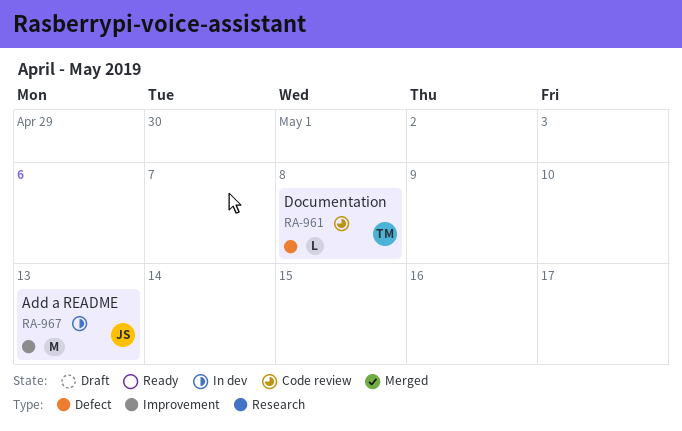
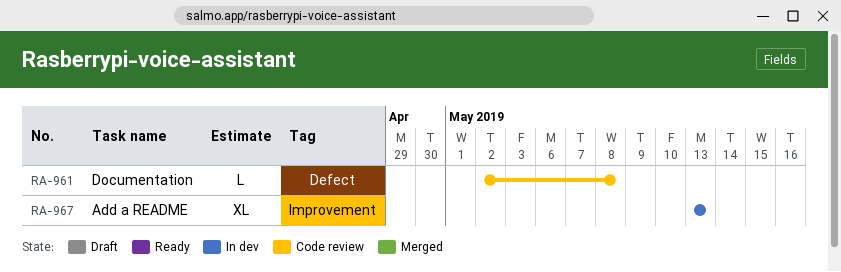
RA-967, estimate: M -> XL

